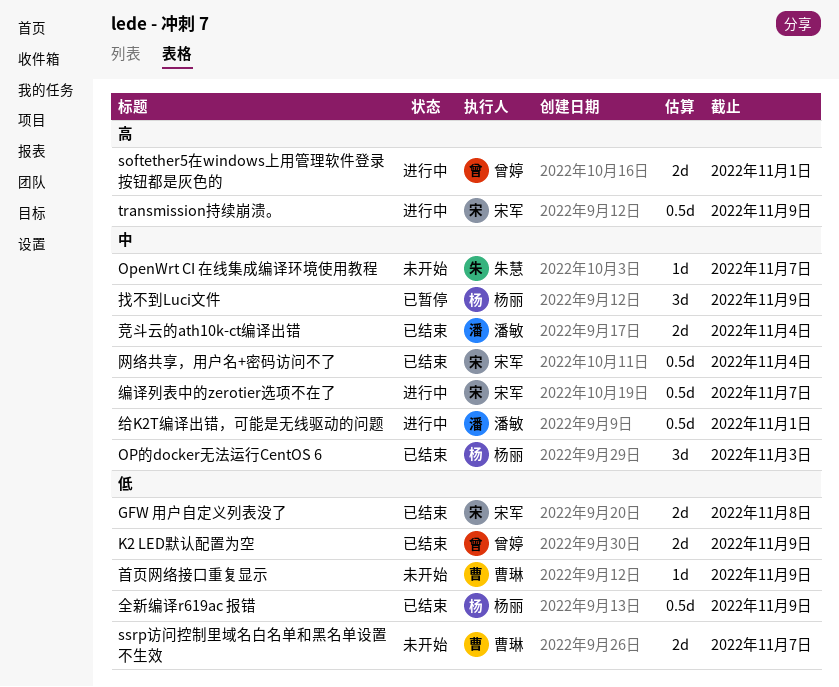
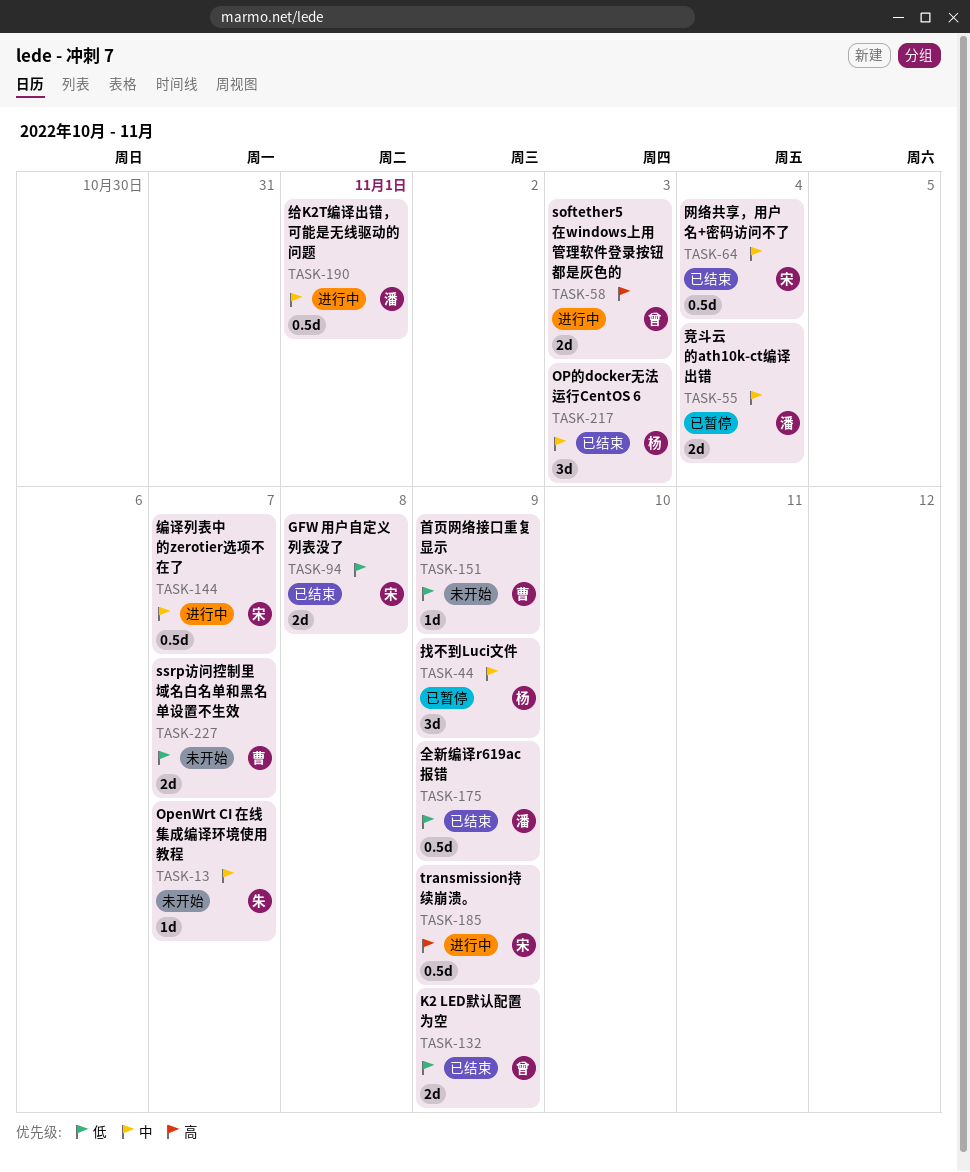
softether5在windows上用管理软件登录按钮都是灰色的, due: Nov 1 -> Nov 3
全新编译r619ac 报错, owner: 杨丽 -> 潘敏
竞斗云的ath10k-ct编译出错, status: 已结束 -> 已暂停

